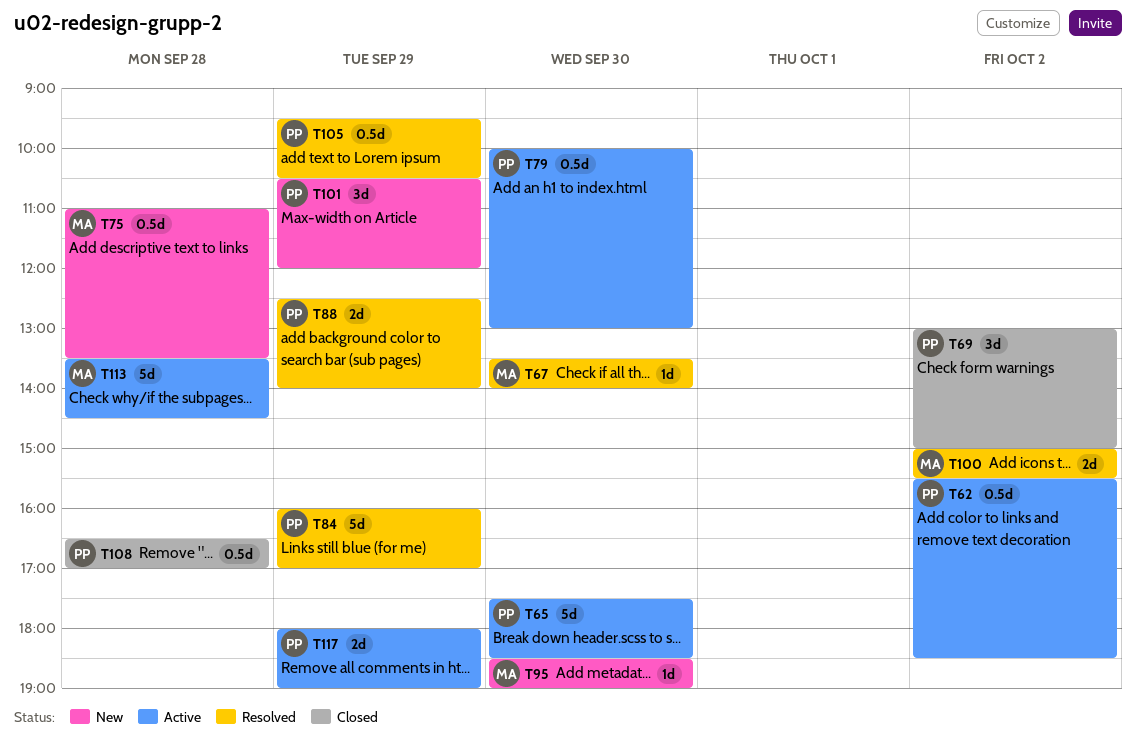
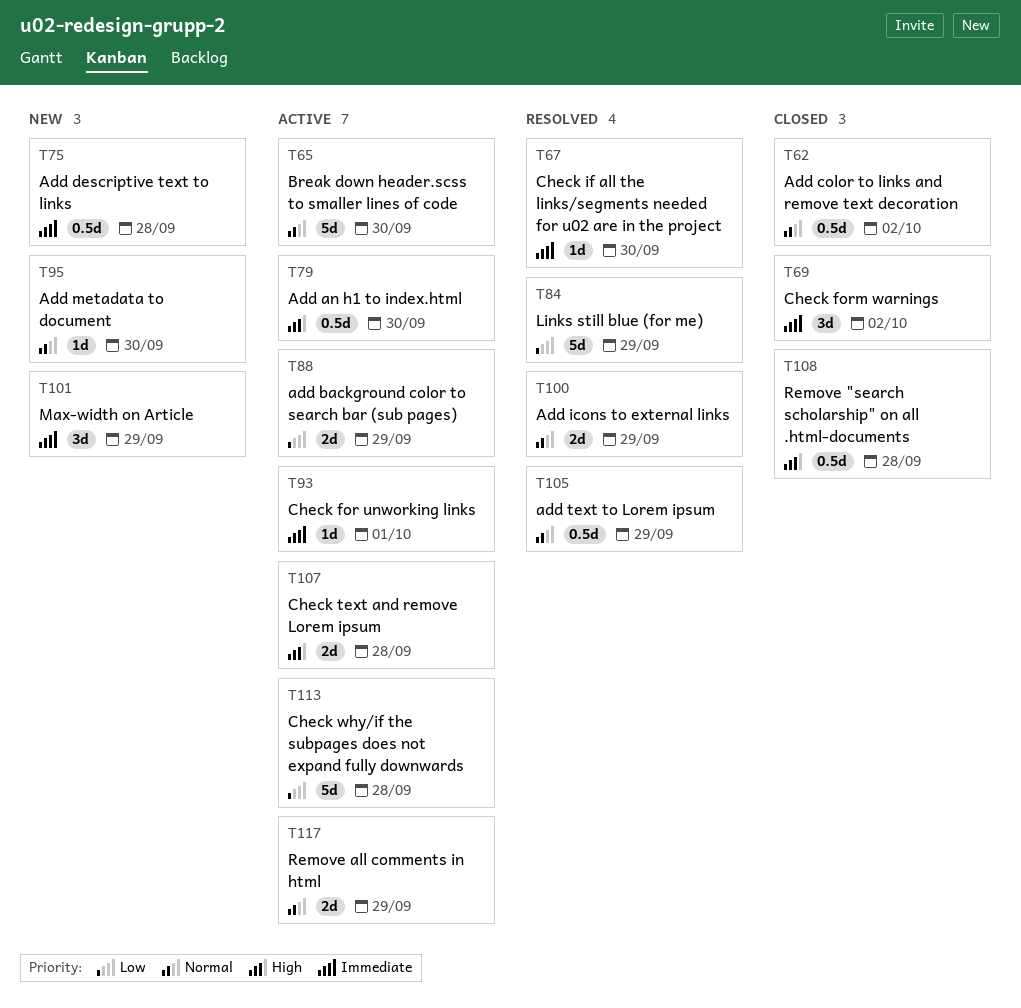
T62, status: Active -> Closed
T88, status: Resolved -> Active
T93: none -> present
T100, day: Oct 2 -> Sep 29
T107: none -> present

